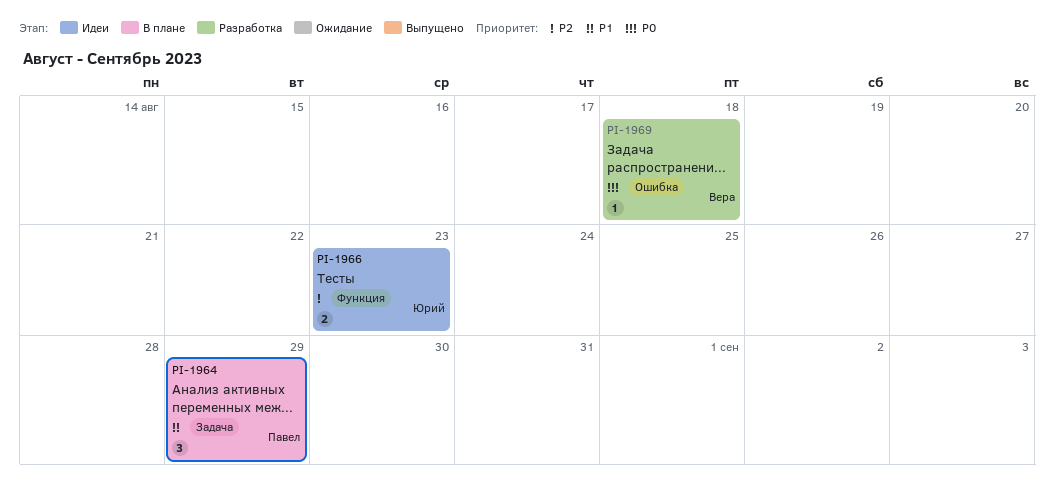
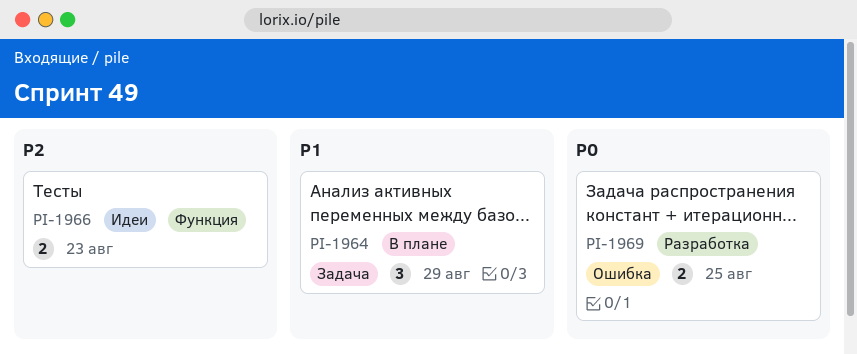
PI-1969, estimate: 1 -> 2
PI-1969, due: Aug 18 -> Aug 25

